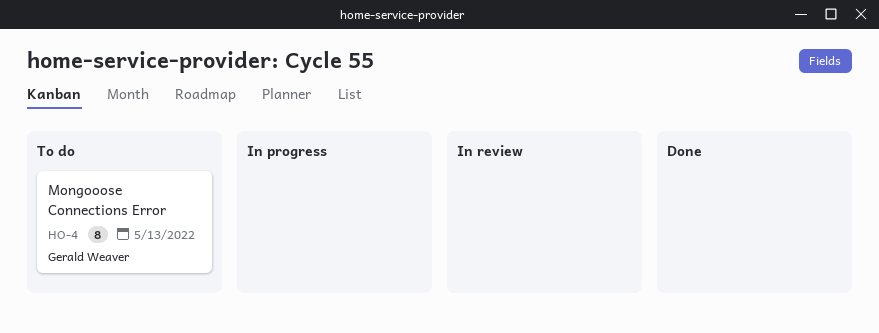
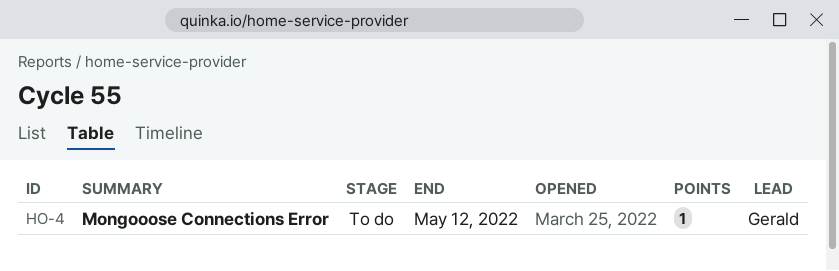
HO-4, estimate: 8 -> 1
HO-4, due: May 13 -> May 12

